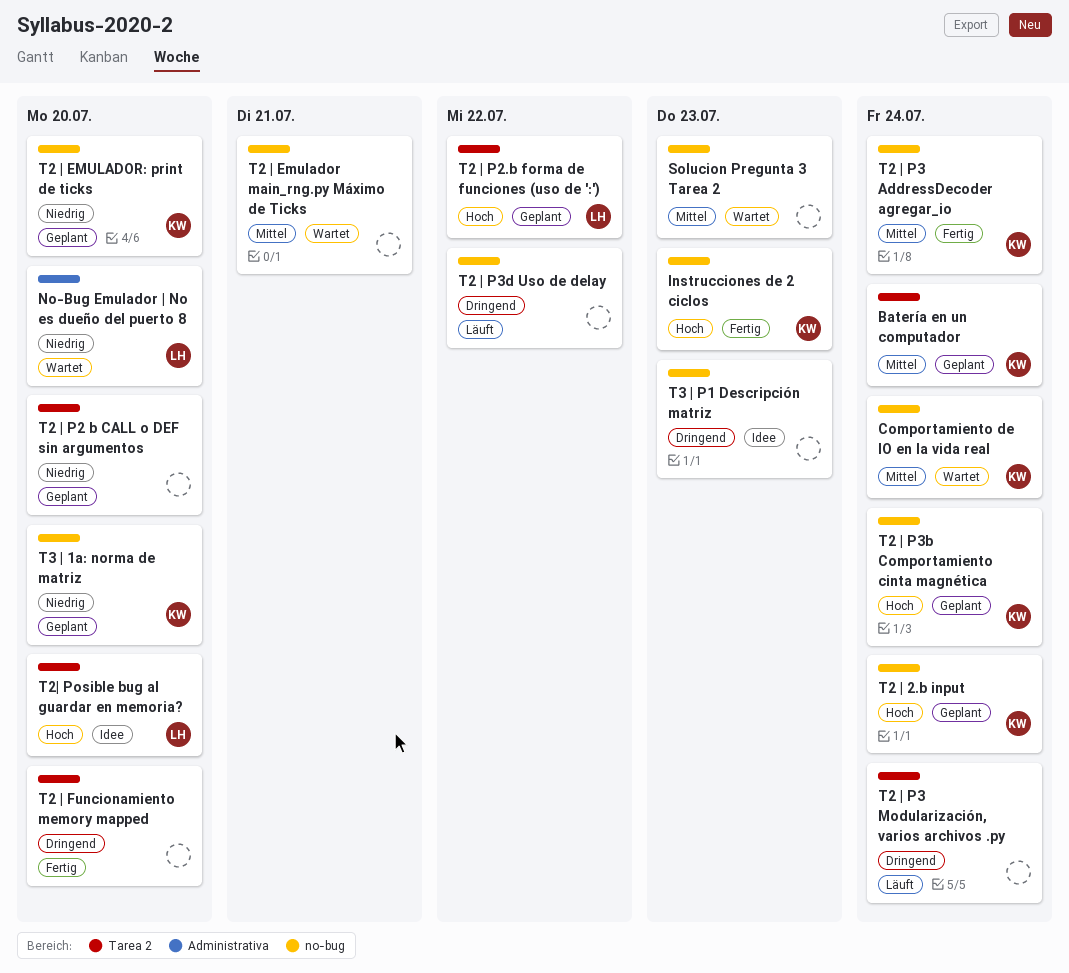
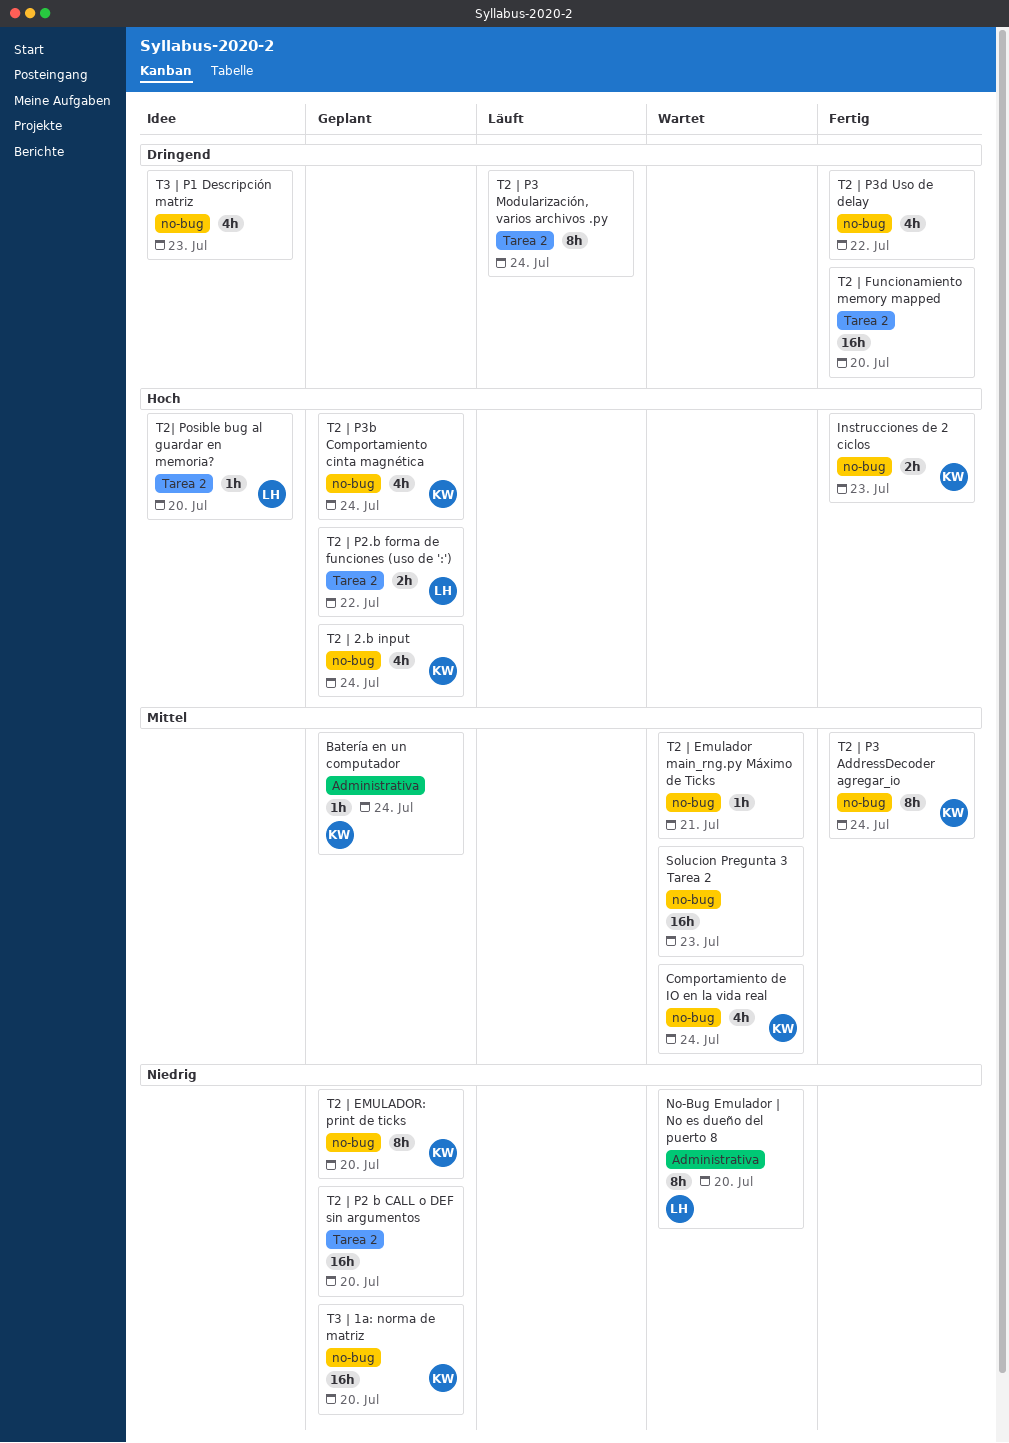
Batería en un computador, label: Tarea 2 -> Administrativa
T2 | P3d Uso de delay, status: Läuft -> Fertig

